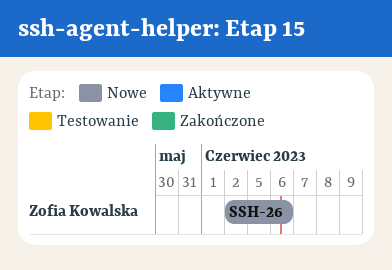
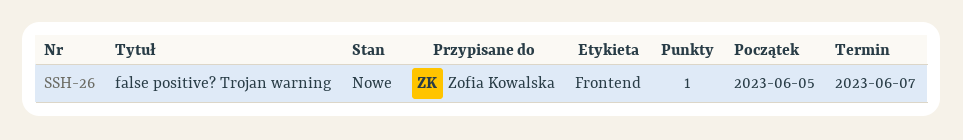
SSH-26, start: Jun 2 -> Jun 5
SSH-26, due: Jun 6 -> Jun 7

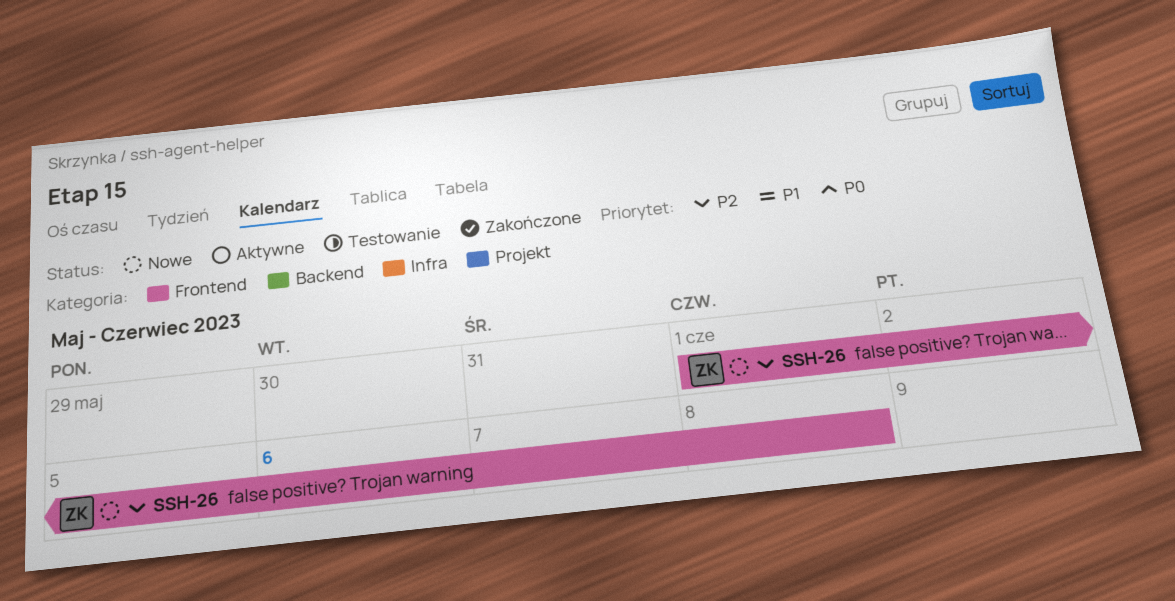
SSH-26, start: Jun 5 -> Jun 1
SSH-26, due: Jun 7 -> Jun 8

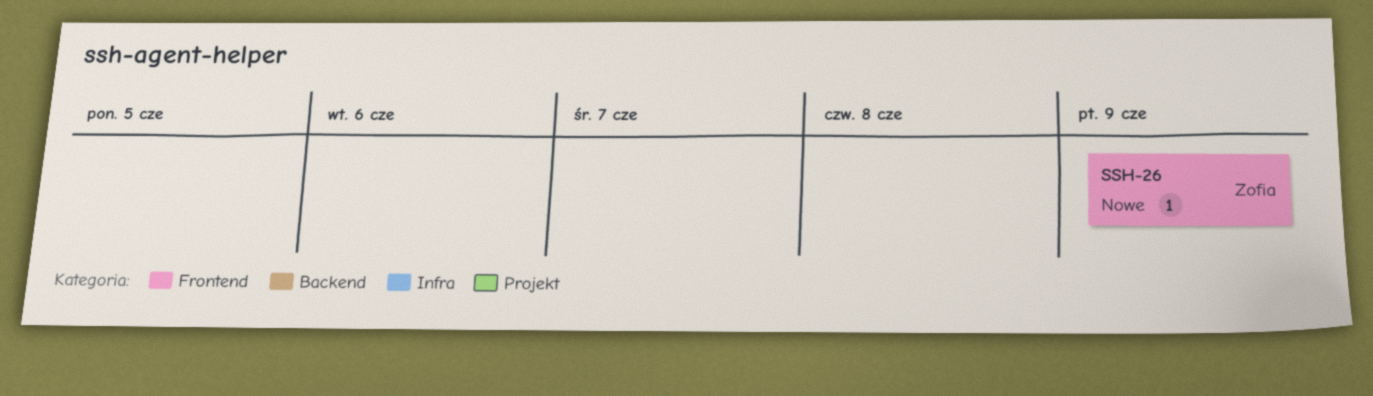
SSH-26, due: Jun 8 -> Jun 9

